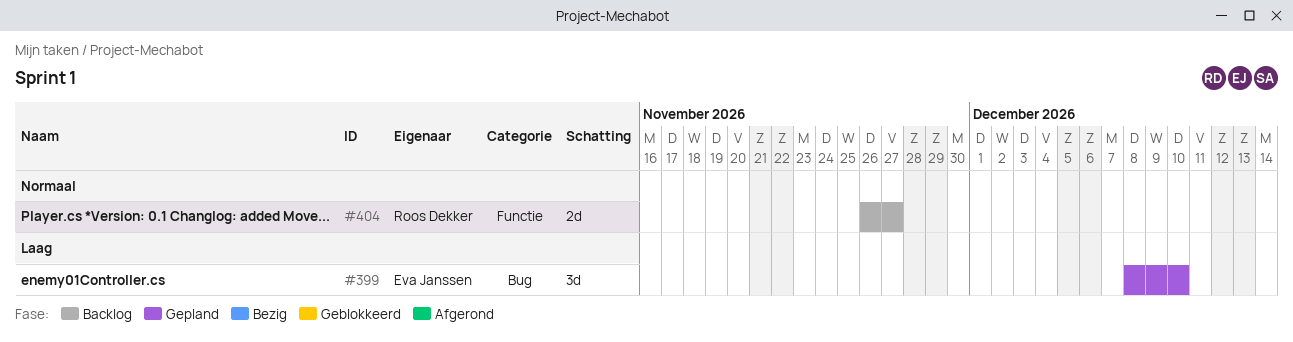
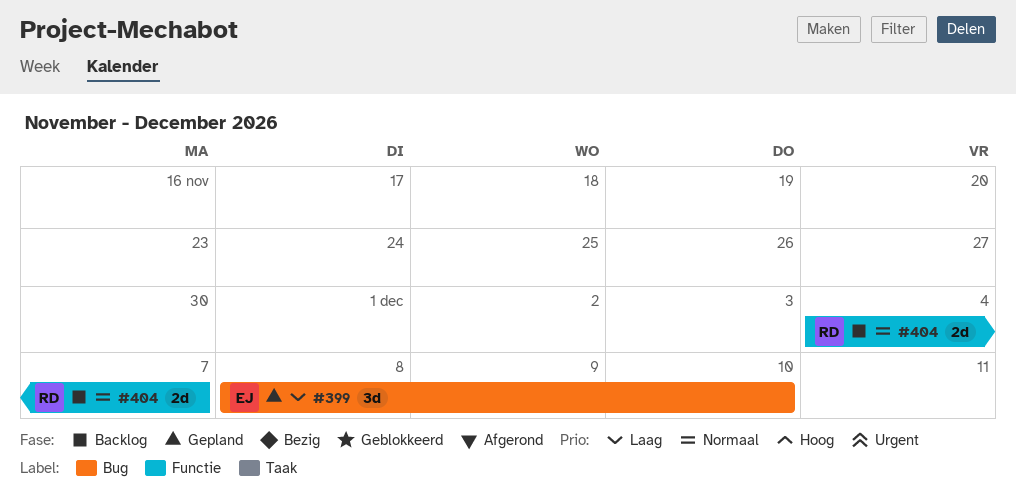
#404, start: Nov 26 -> Dec 4
#404, due: Nov 27 -> Dec 7

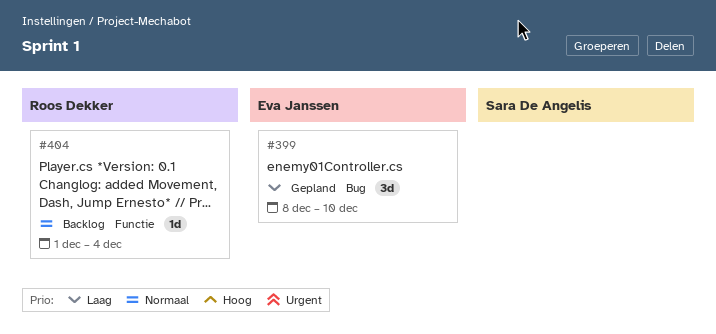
#404, estimate: 2d -> 1d
#404, start: Dec 4 -> Dec 1
#404, due: Dec 7 -> Dec 4

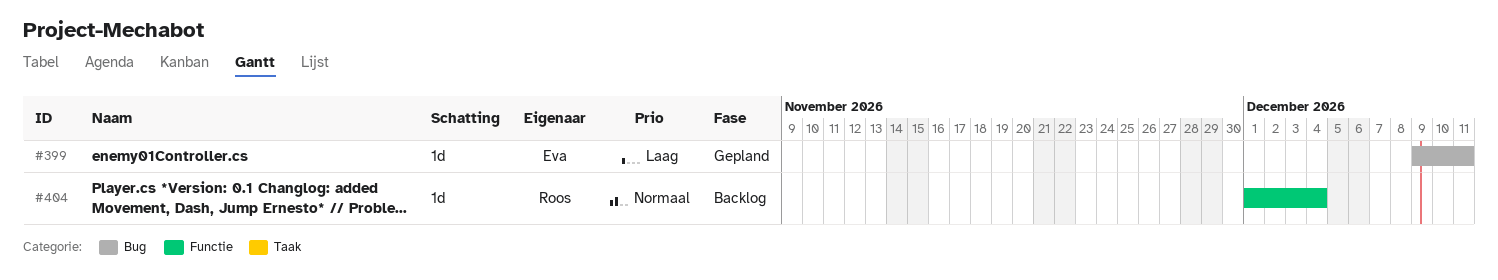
#399, estimate: 3d -> 1d
#399, start: Dec 8 -> Dec 9
#399, due: Dec 10 -> Dec 11

